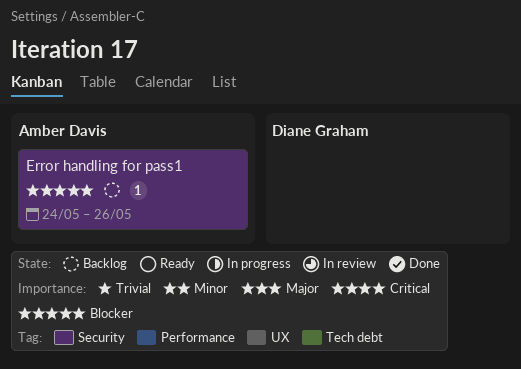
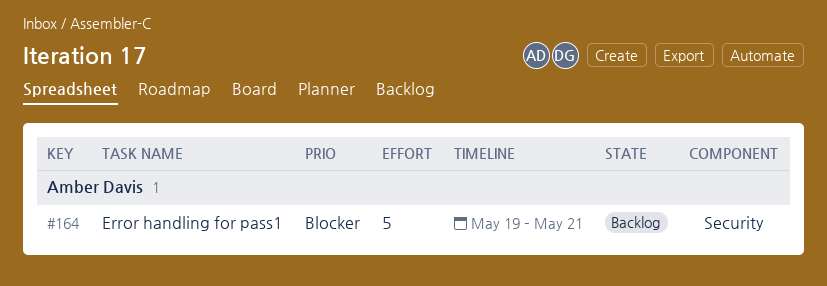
Error handling for pass1, estimate: 1 -> 5
Error handling for pass1, start: May 24 -> May 19
Error handling for pass1, due: May 26 -> May 21

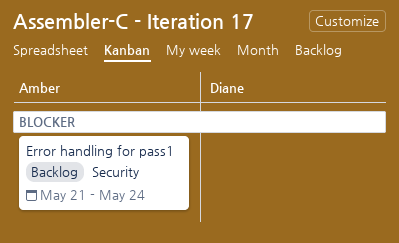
Error handling for pass1, start: May 19 -> May 21
Error handling for pass1, due: May 21 -> May 24

